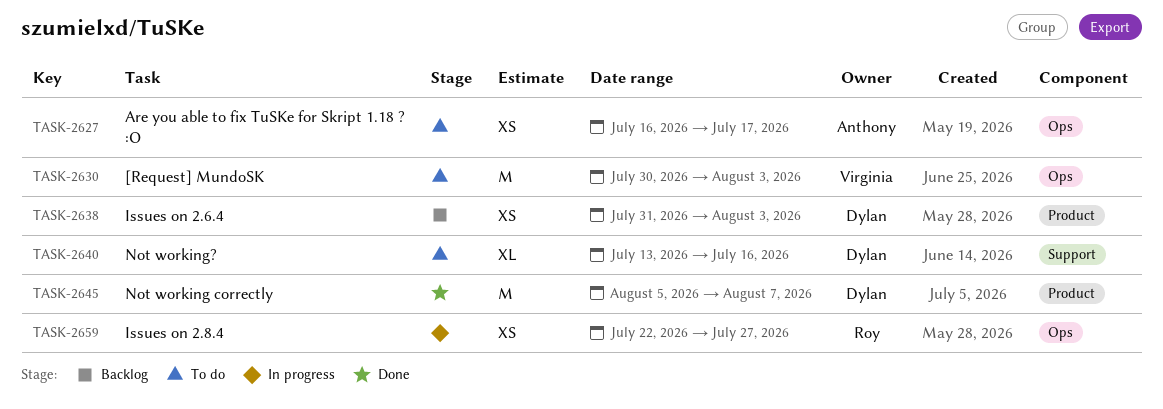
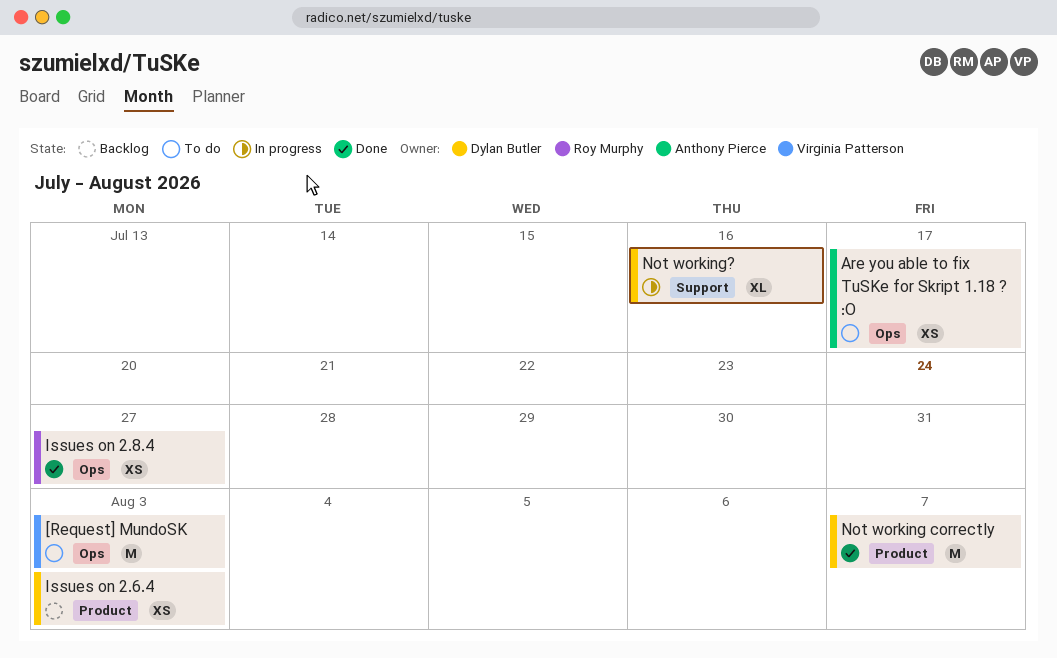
Issues on 2.8.4, status: In progress -> Done
Not working?, status: To do -> In progress

